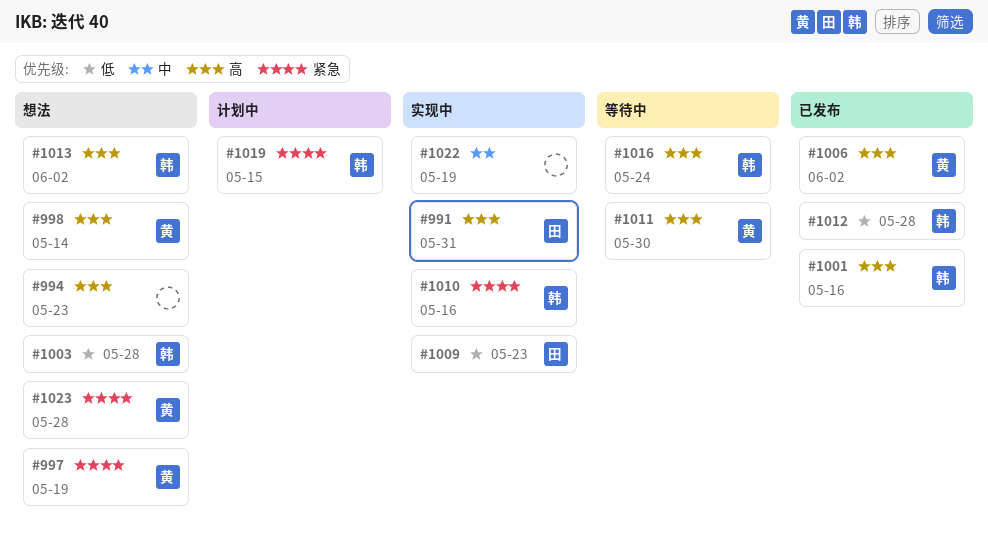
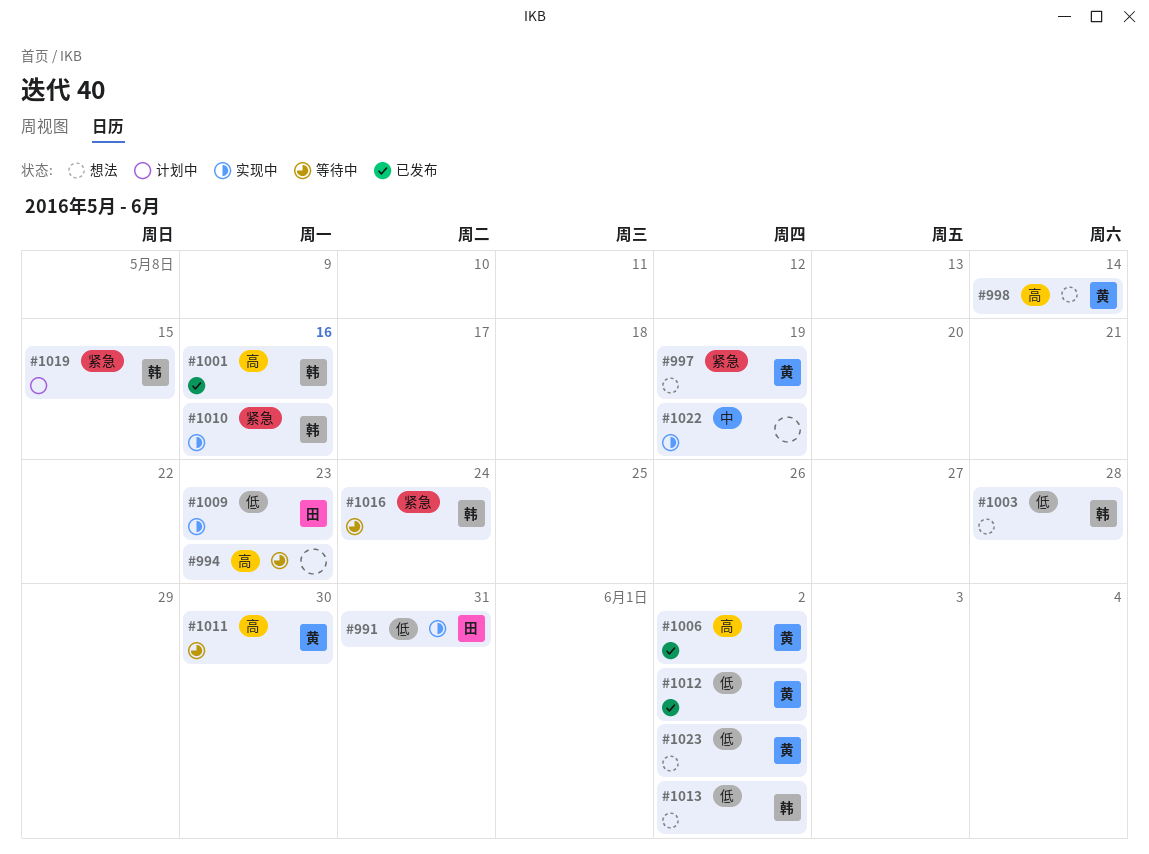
#991, priority: 高 -> 低
#994, status: 想法 -> 等待中
#1012, owner: 韩 -> 黄
#1012, due: May 28 -> Jun 2
#1013, priority: 高 -> 低
#1016, priority: 高 -> 紧急
#1023, priority: 紧急 -> 低
#1023, due: May 28 -> Jun 2

